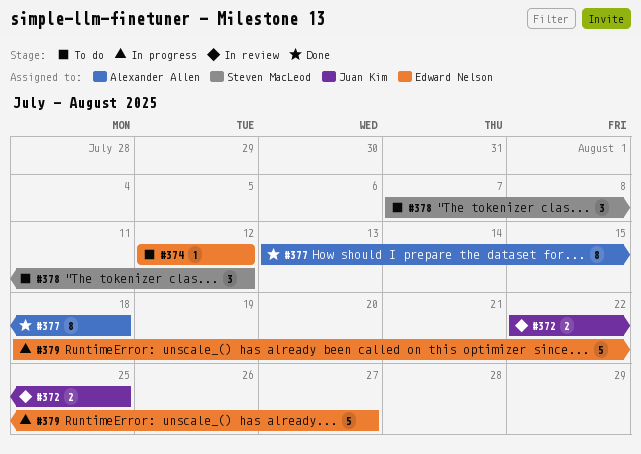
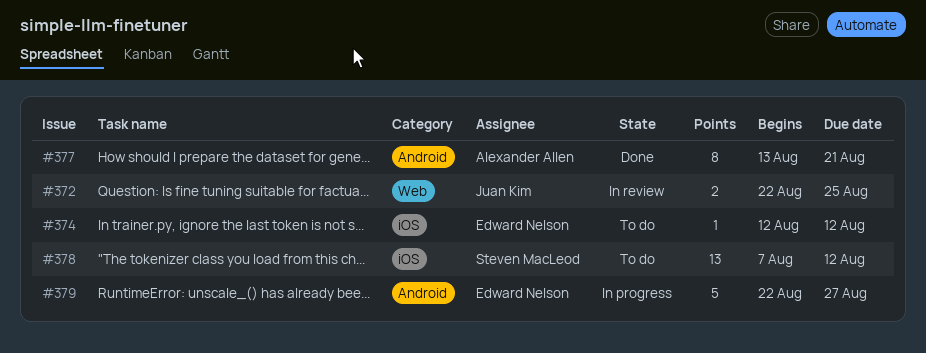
#377, due: Aug 18 -> Aug 21
#378, estimate: 3 -> 13
#379, start: Aug 18 -> Aug 22

